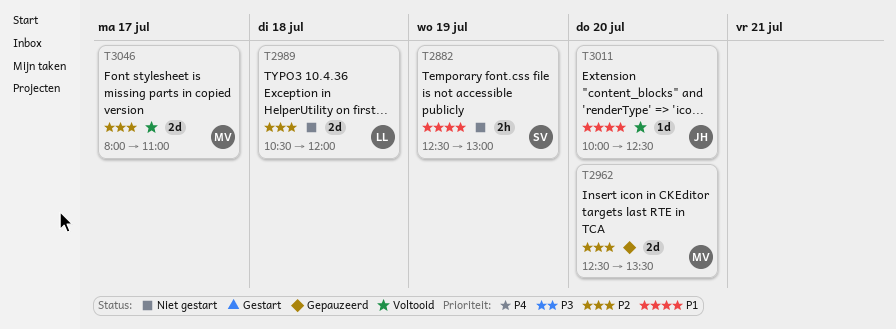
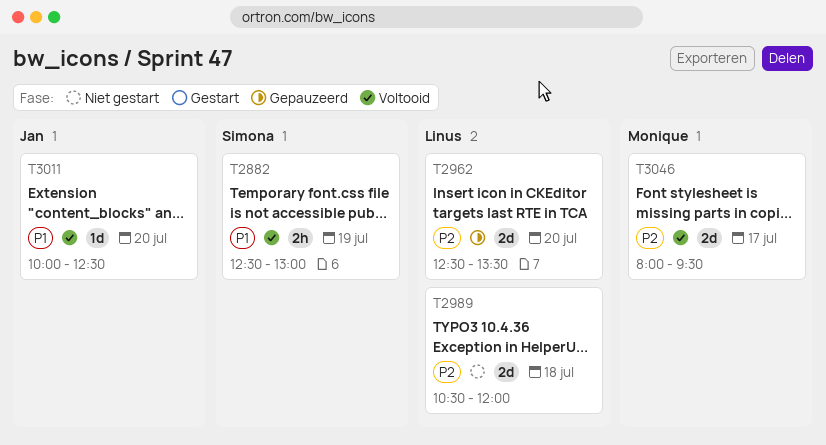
T2882, status: Niet gestart -> Voltooid
T2962, owner: Monique -> Linus
T3046, ends: 11:00 -> 09:30

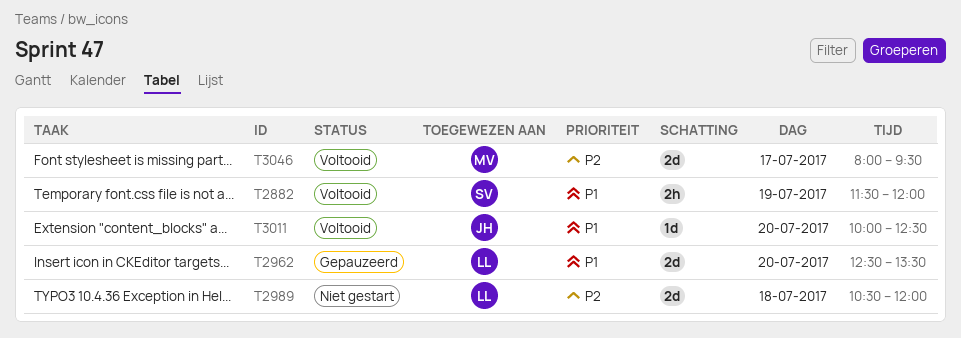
T2882, begins: 12:30 -> 11:30
T2882, ends: 13:00 -> 12:00
T2962, priority: P2 -> P1

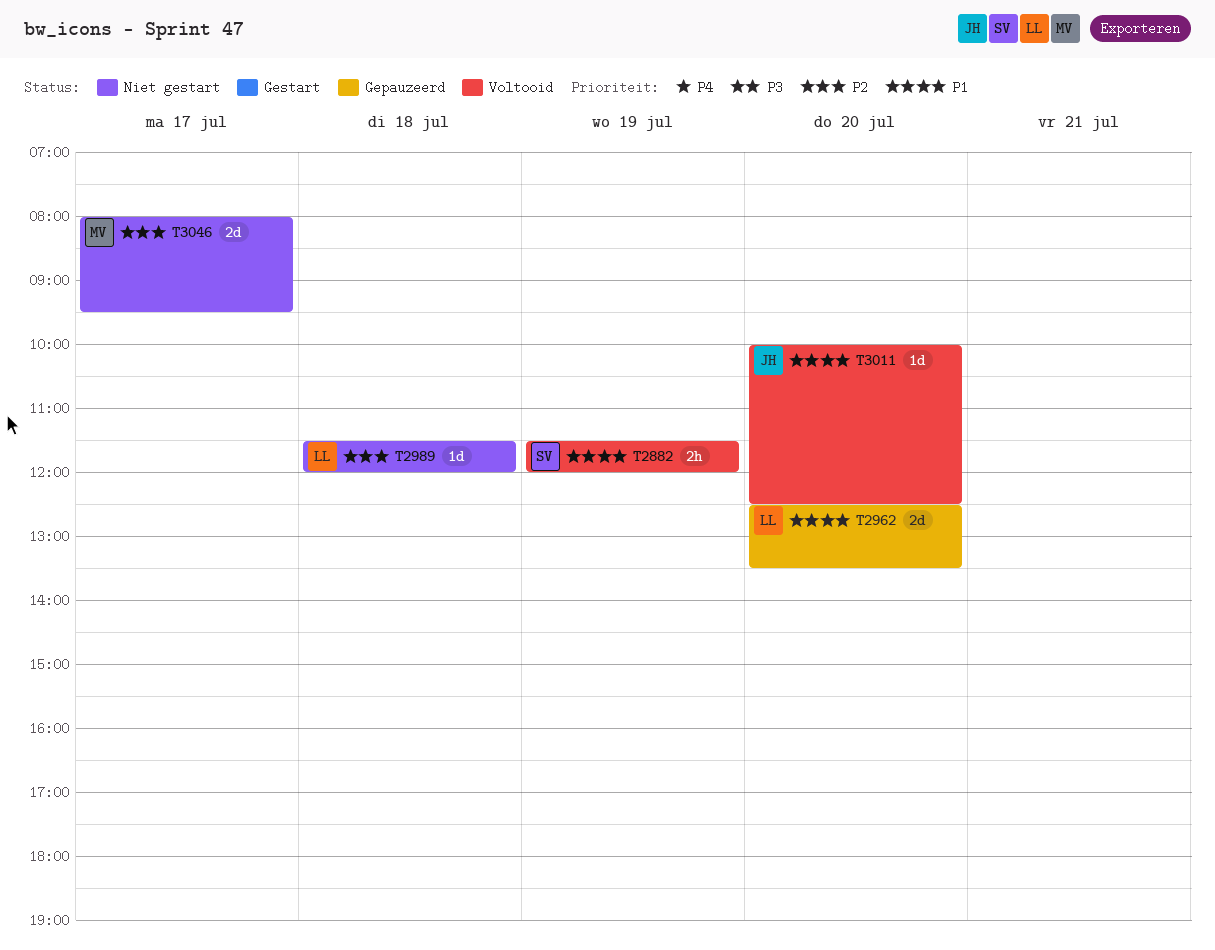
T2989, estimate: 2d -> 1d
T2989, begins: 10:30 -> 11:30
T3046, status: Voltooid -> Niet gestart

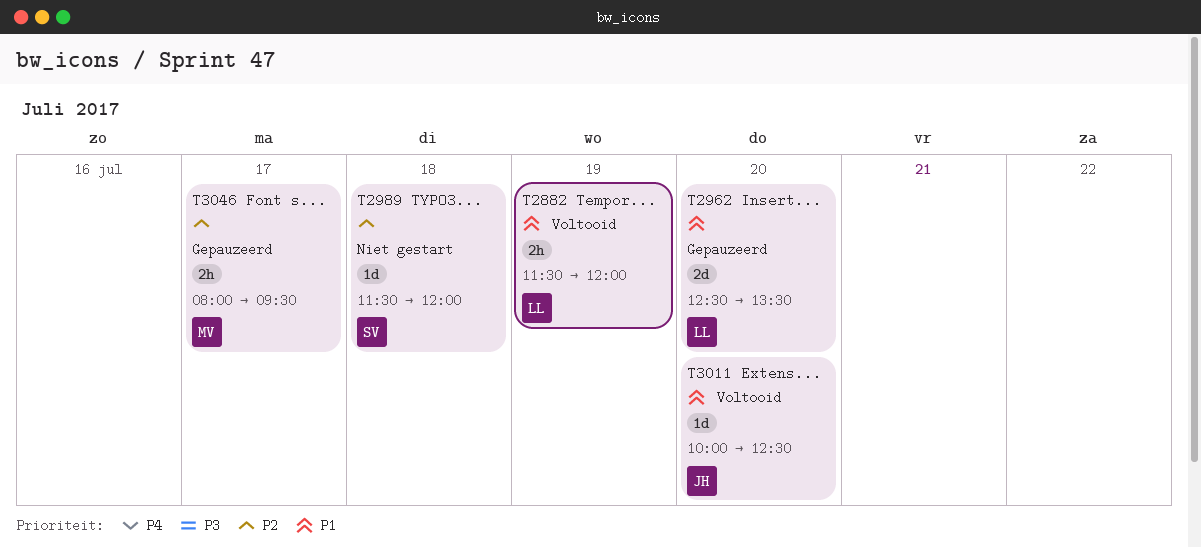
T2882, owner: SV -> LL
T2989, owner: LL -> SV
T3046, status: Niet gestart -> Gepauzeerd
T3046, estimate: 2d -> 2h

